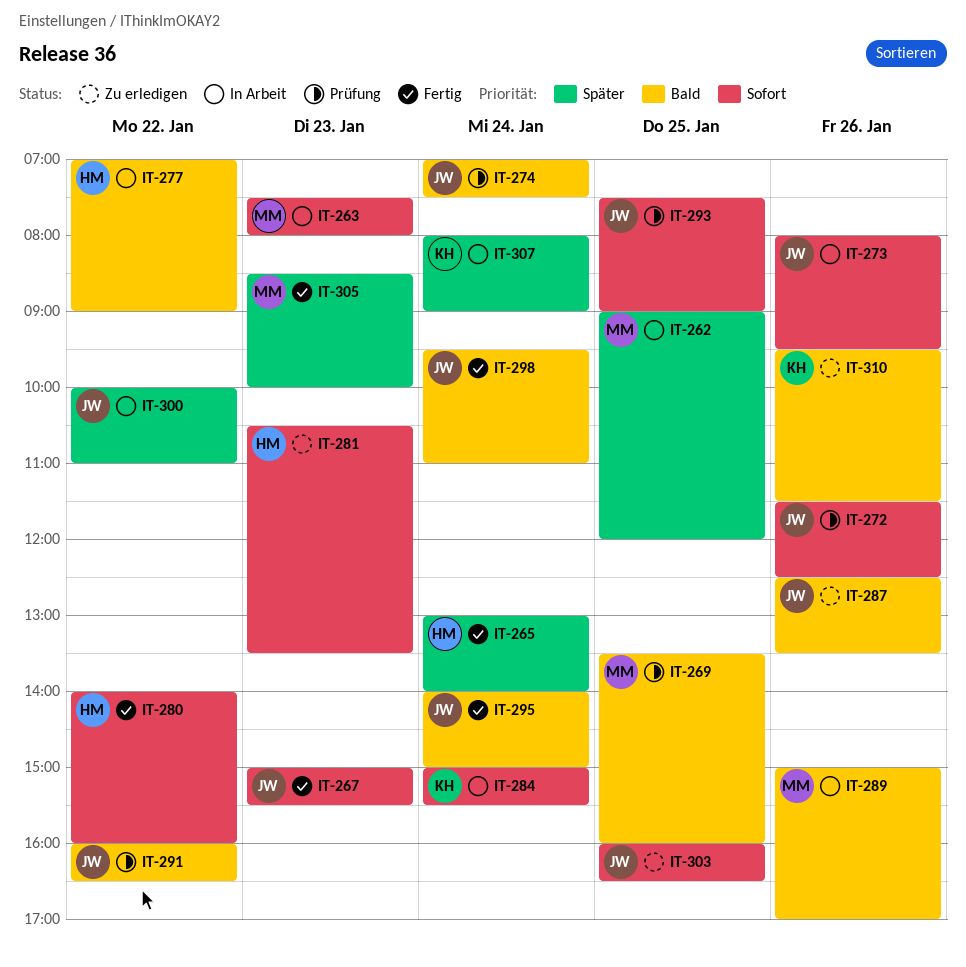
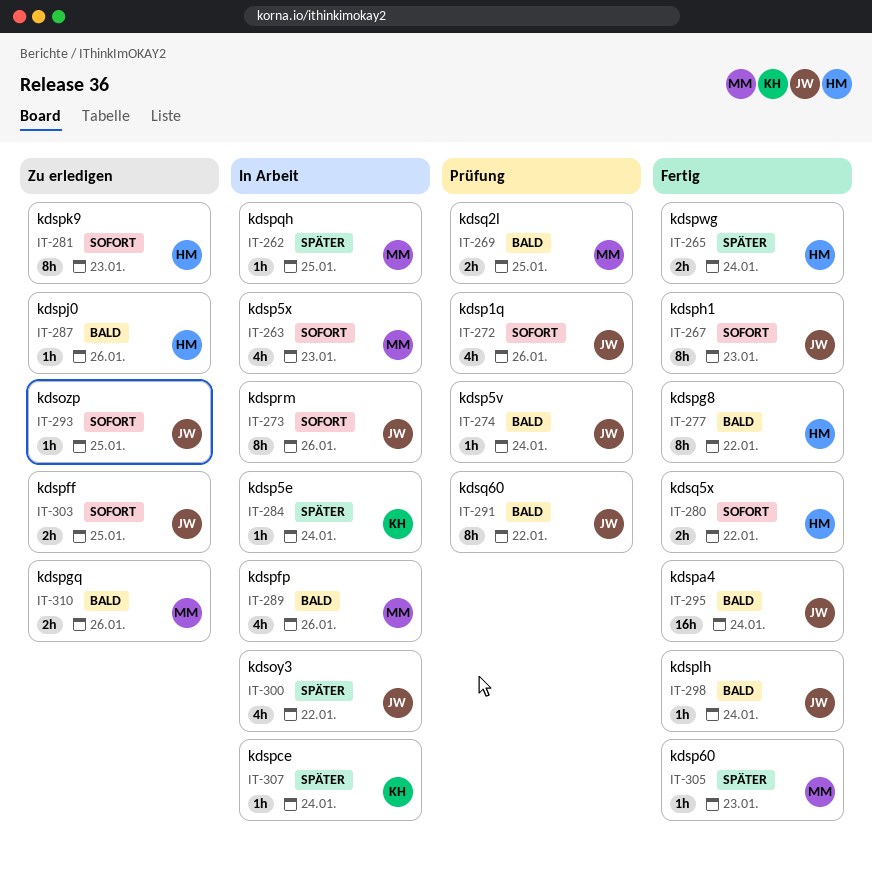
IT-277, status: In Arbeit -> Fertig
IT-284, priority: Sofort -> Später
IT-287, owner: JW -> HM
IT-293, status: Prüfung -> Zu erledigen
IT-310, owner: KH -> MM

